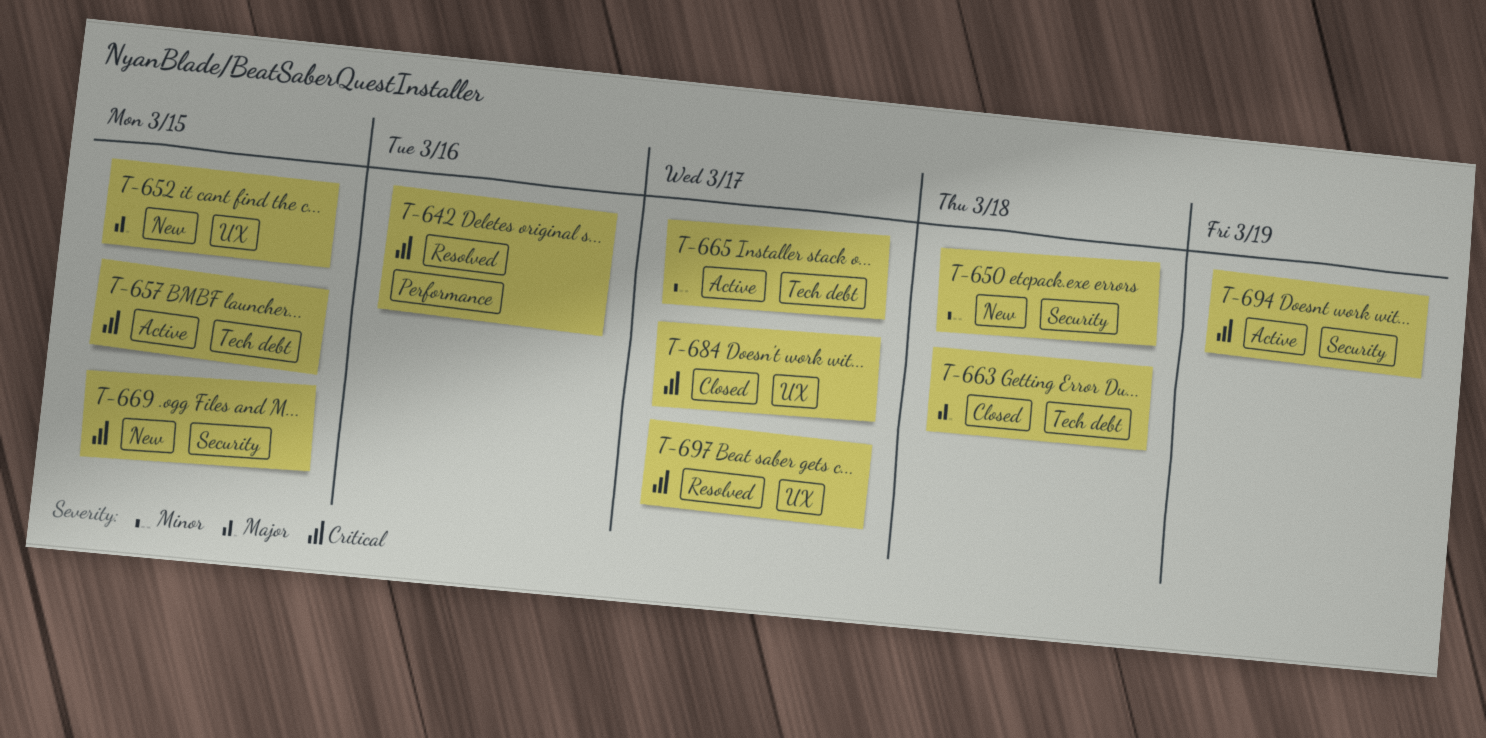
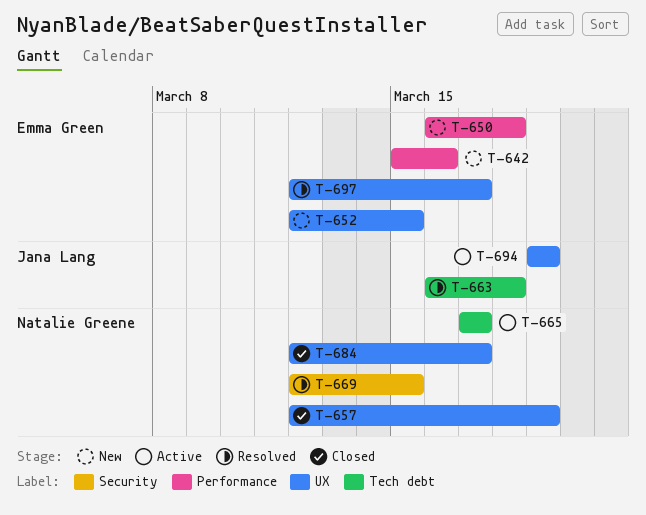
T-642, status: Resolved -> New
T-650, label: Security -> Performance
T-657, status: Active -> Closed
T-657, label: Tech debt -> UX
T-657, due: Mar 15 -> Mar 19
T-663, status: Closed -> Resolved
T-669, status: New -> Resolved
T-694, label: Security -> UX

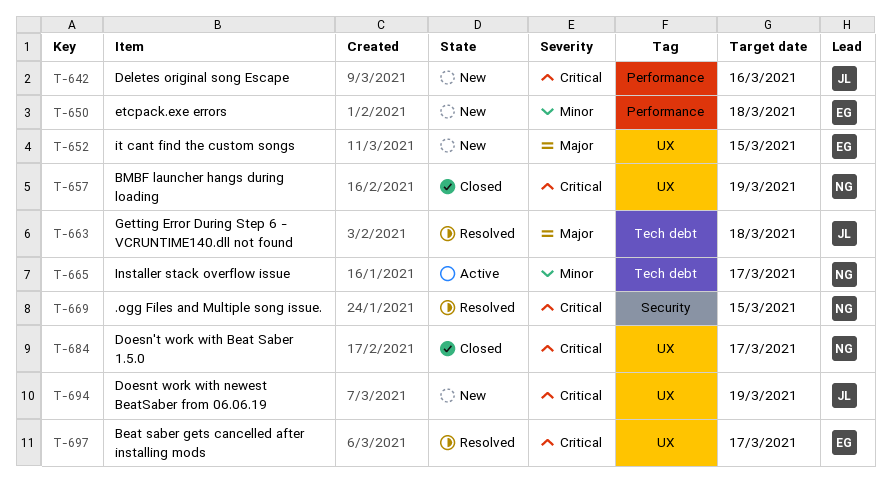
T-642, owner: Emma Green -> Jana Lang
T-694, status: Active -> New

